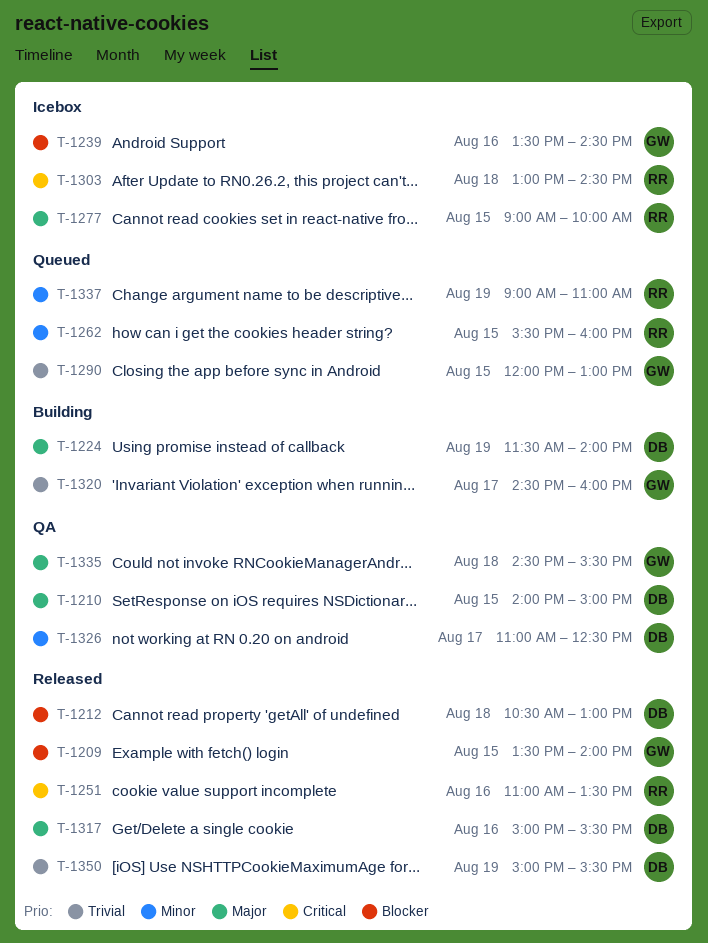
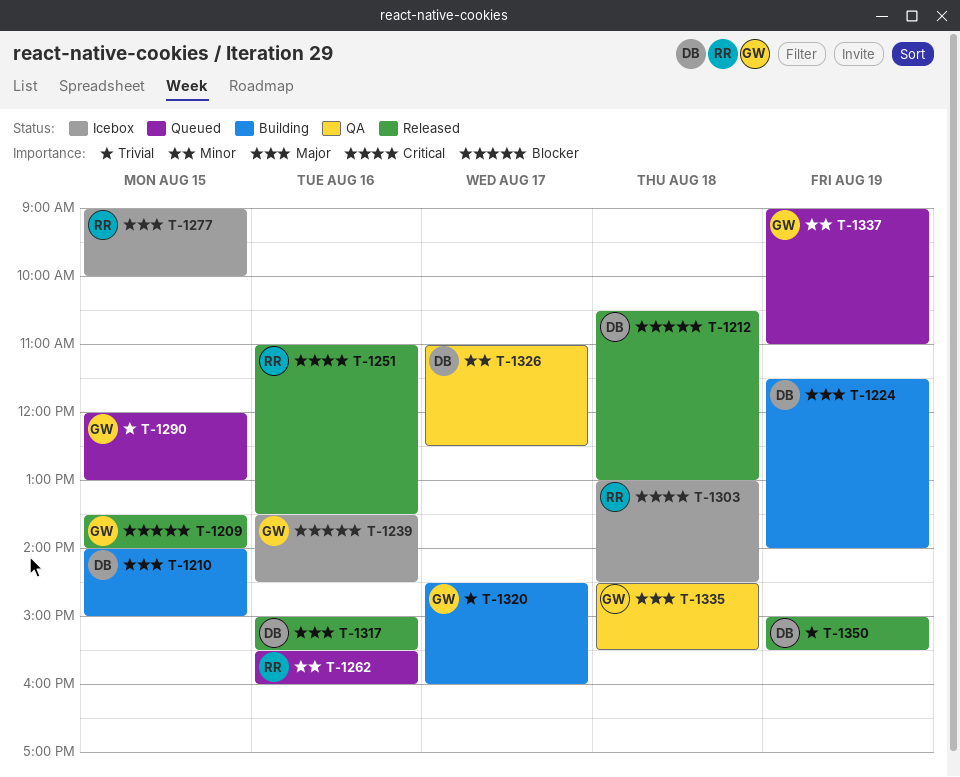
T-1210, status: QA -> Building
T-1262, day: Aug 15 -> Aug 16
T-1337, owner: RR -> GW

